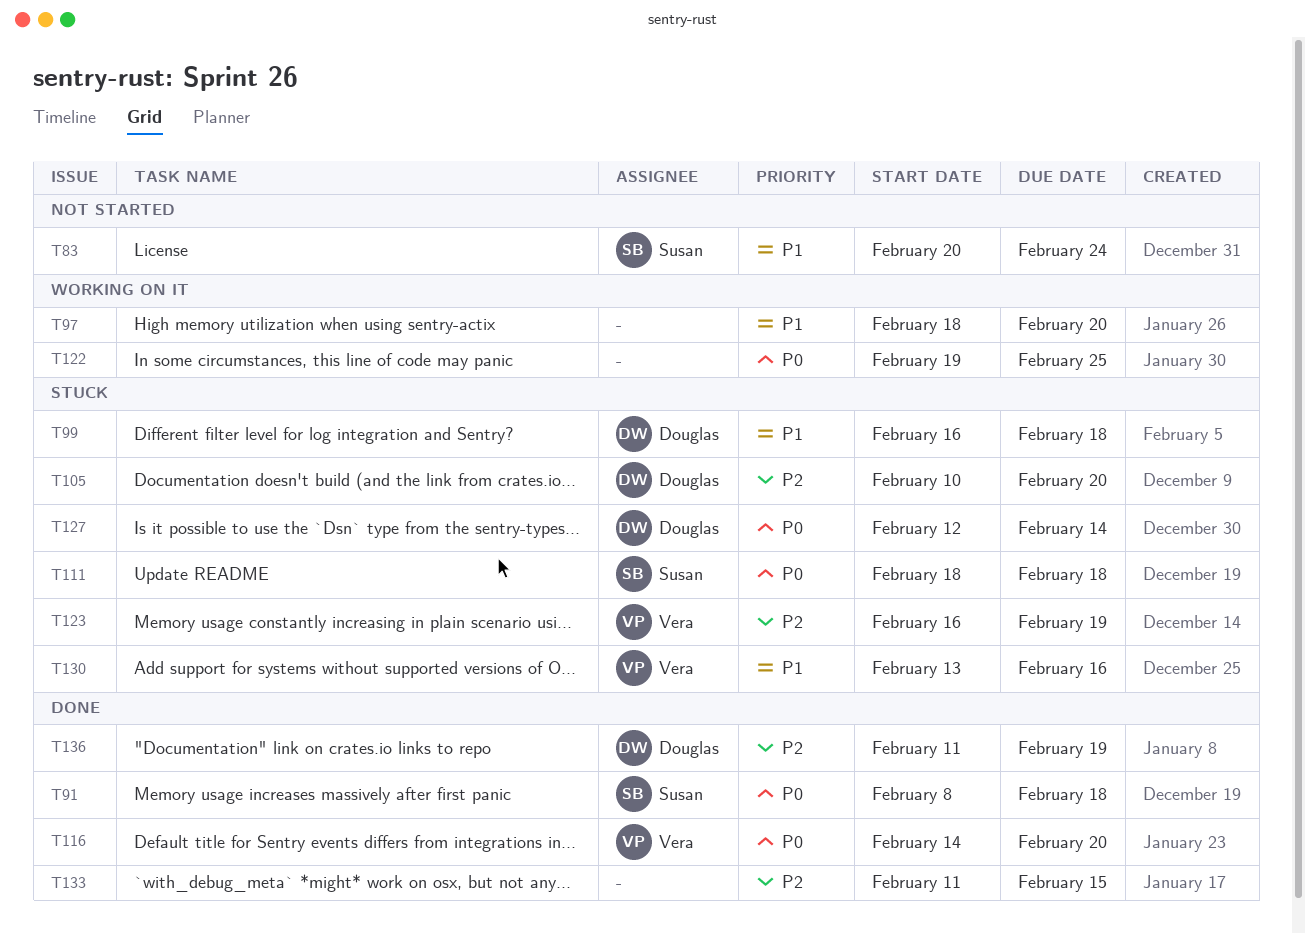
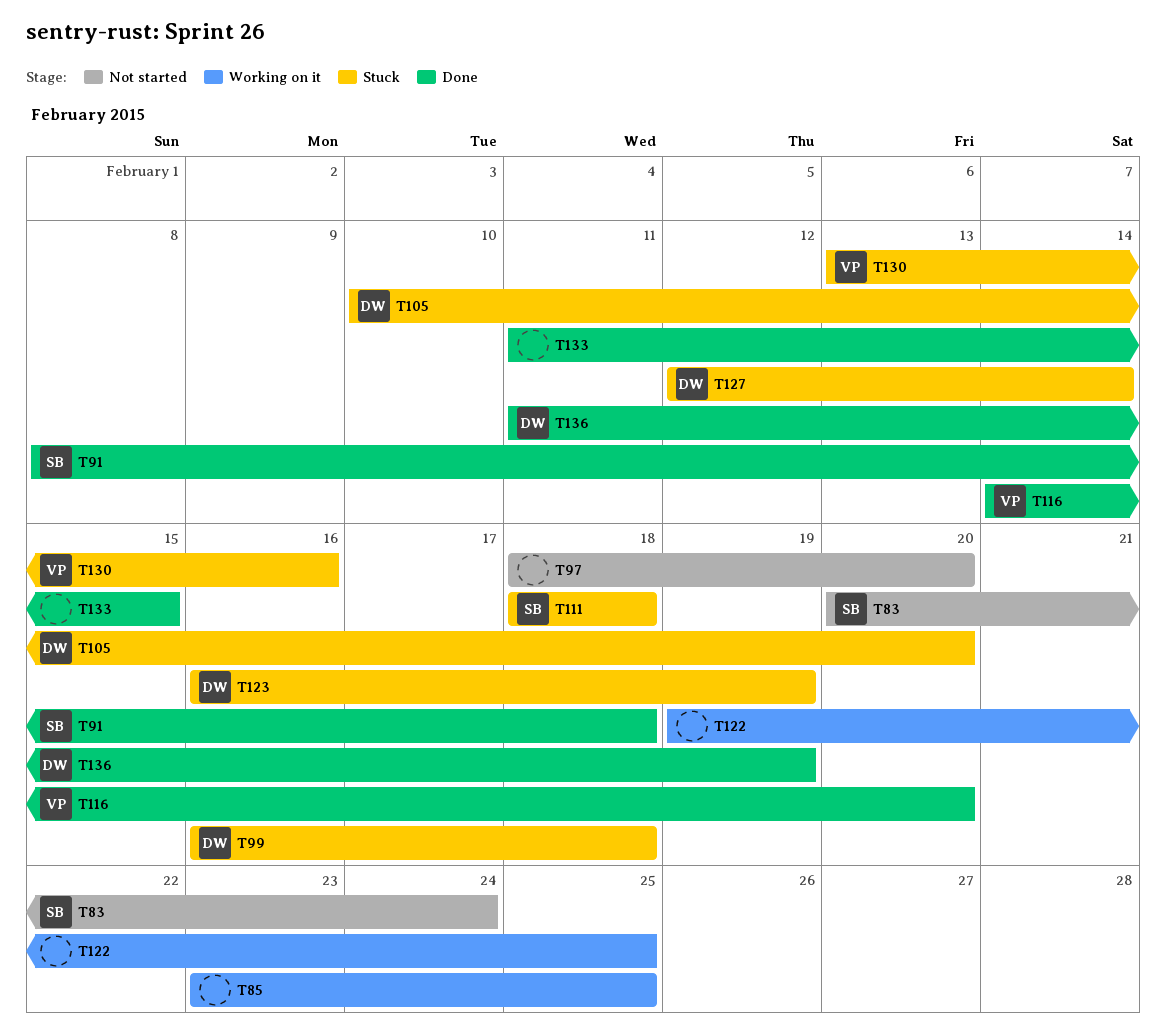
T85: none -> present
T97, status: Working on it -> Not started
T123, owner: Vera -> Douglas

